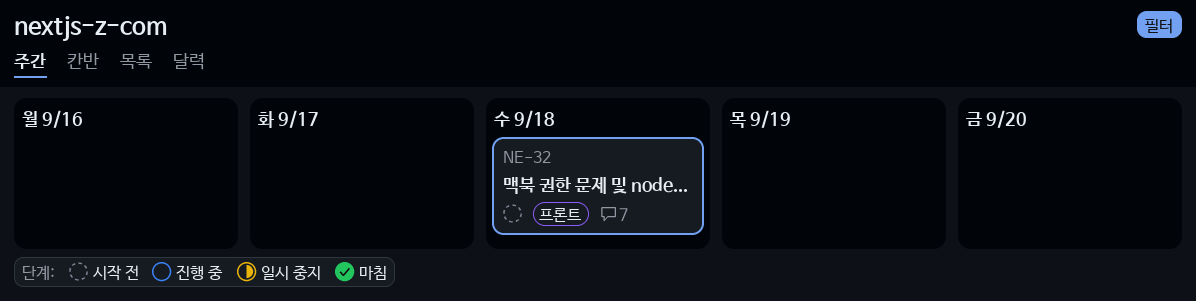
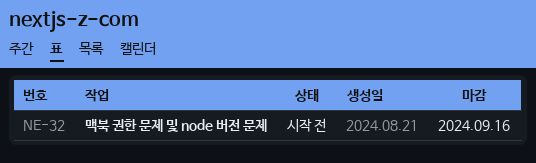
NE-32, due: Sep 18 -> Sep 16

